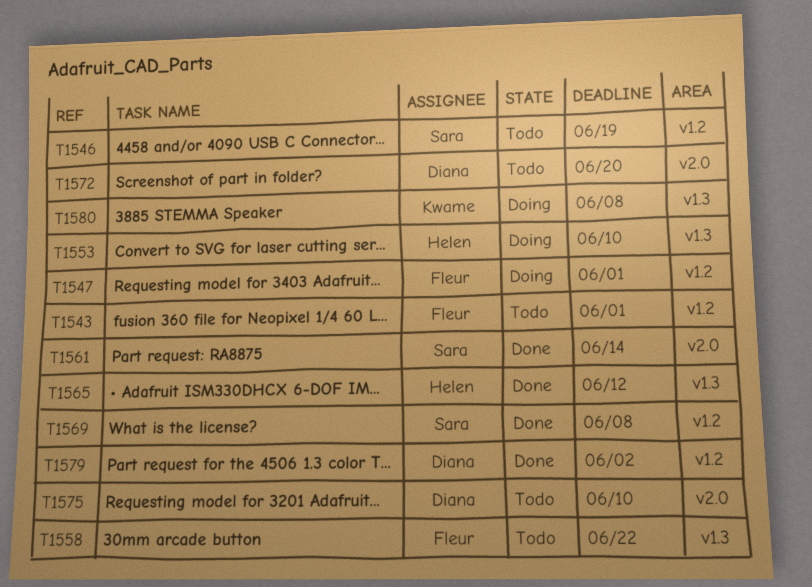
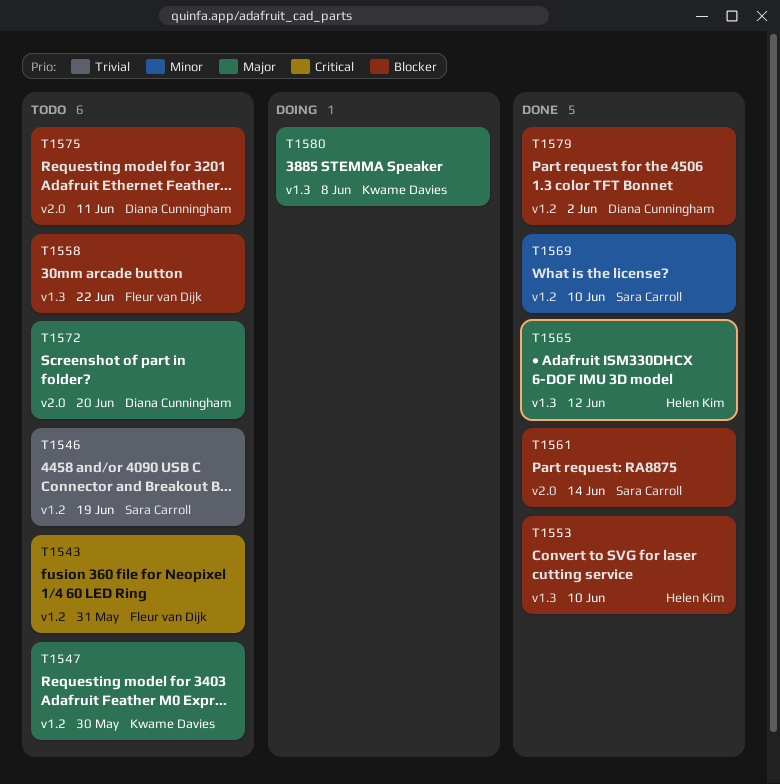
T1543, due: Jun 1 -> May 31
T1547, status: Doing -> Todo
T1547, owner: Fleur van Dijk -> Kwame Davies
T1547, due: Jun 1 -> May 30
T1553, status: Doing -> Done
T1569, due: Jun 8 -> Jun 10
T1575, due: Jun 10 -> Jun 11

